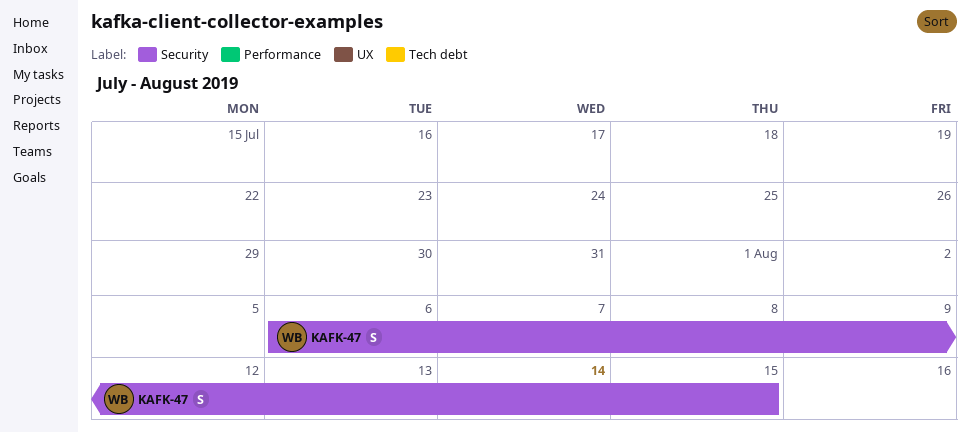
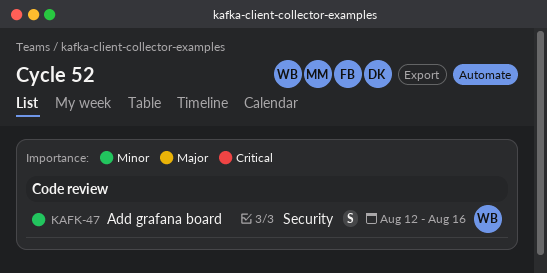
KAFK-47, start: Aug 6 -> Aug 12
KAFK-47, due: Aug 15 -> Aug 16

